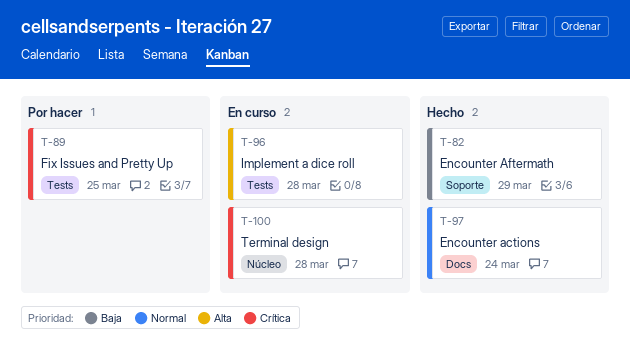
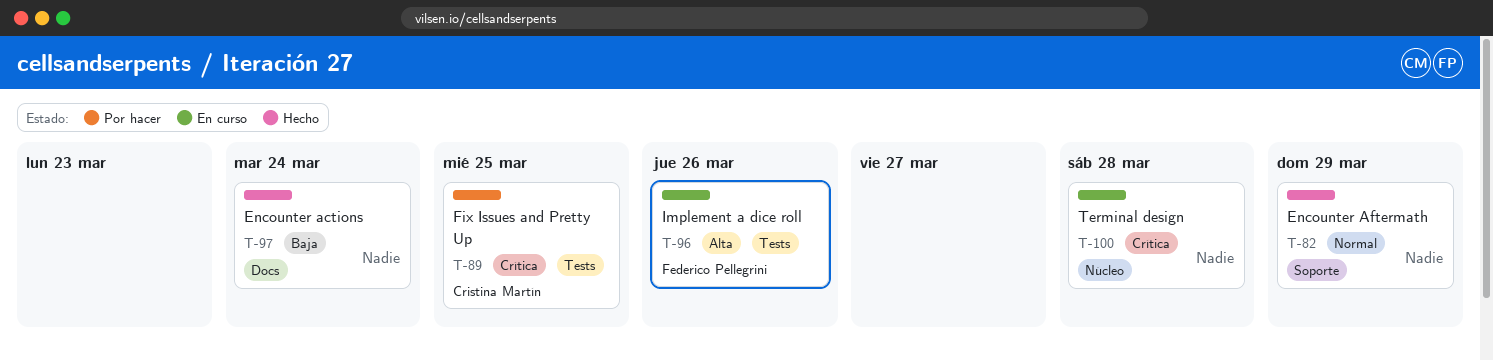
T-82, priority: Baja -> Normal
T-96, due: Mar 28 -> Mar 26
T-97, priority: Normal -> Baja

